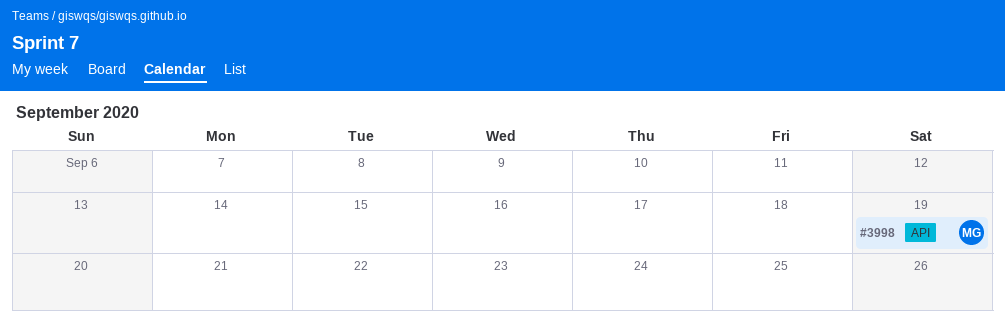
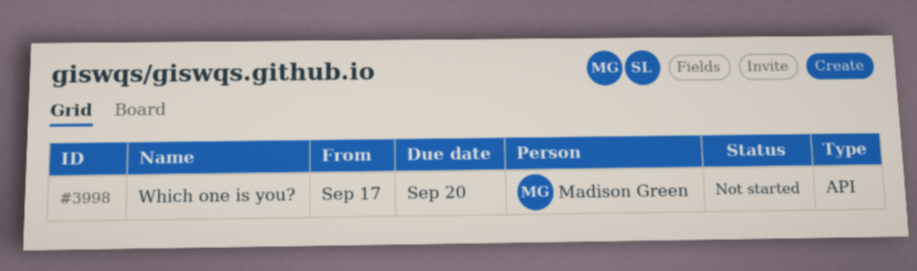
#3998, due: Sep 19 -> Sep 20

